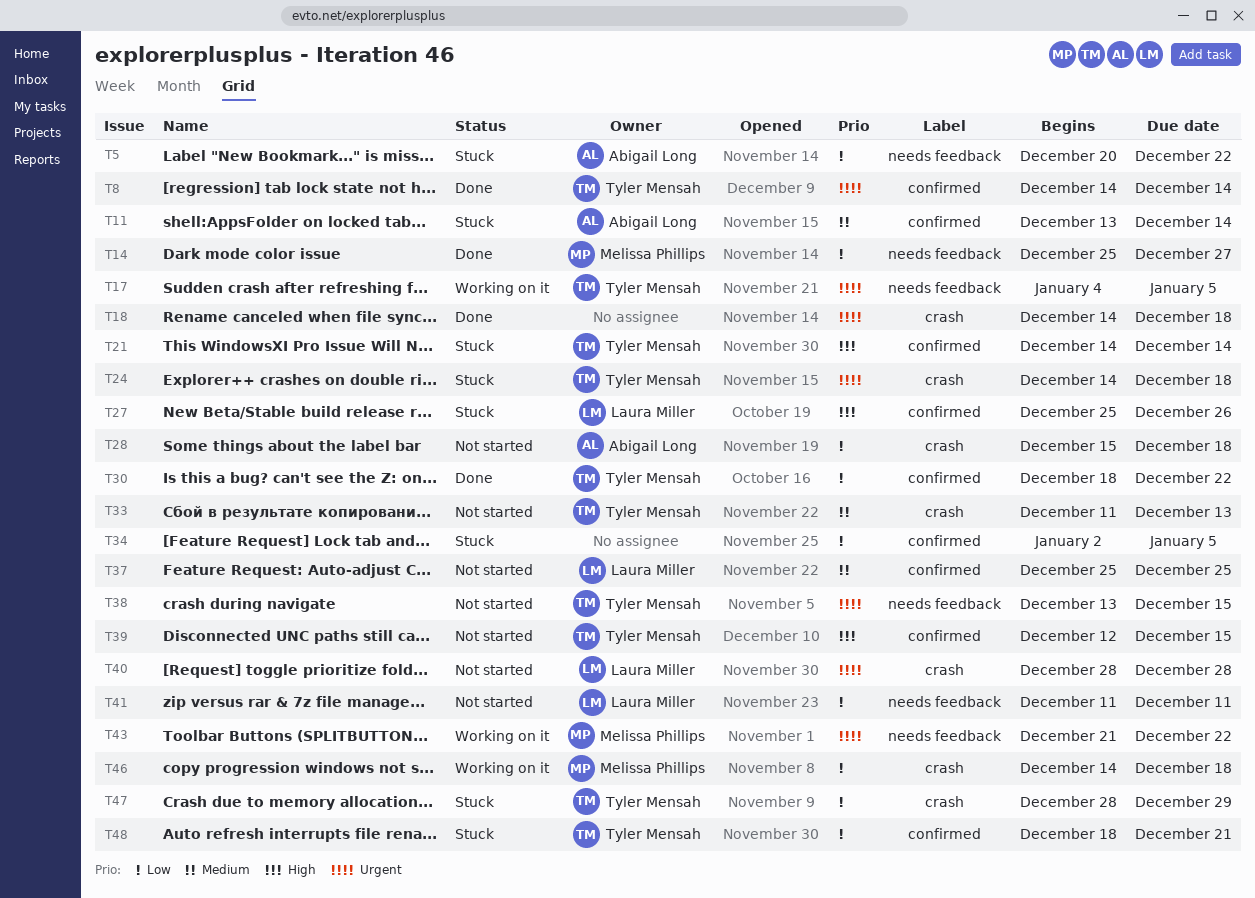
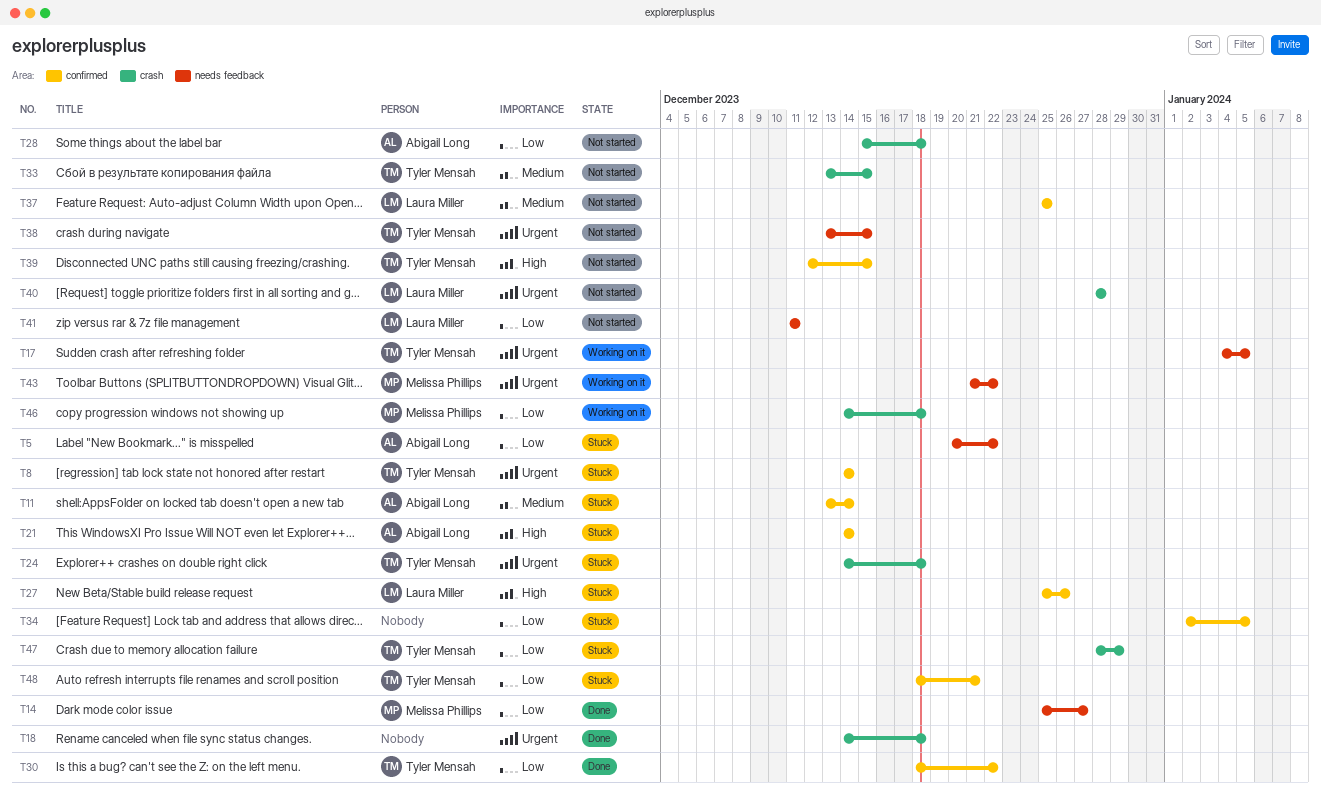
T8, status: Done -> Stuck
T21, owner: Tyler Mensah -> Abigail Long
T33, start: Dec 11 -> Dec 13
T33, due: Dec 13 -> Dec 15

